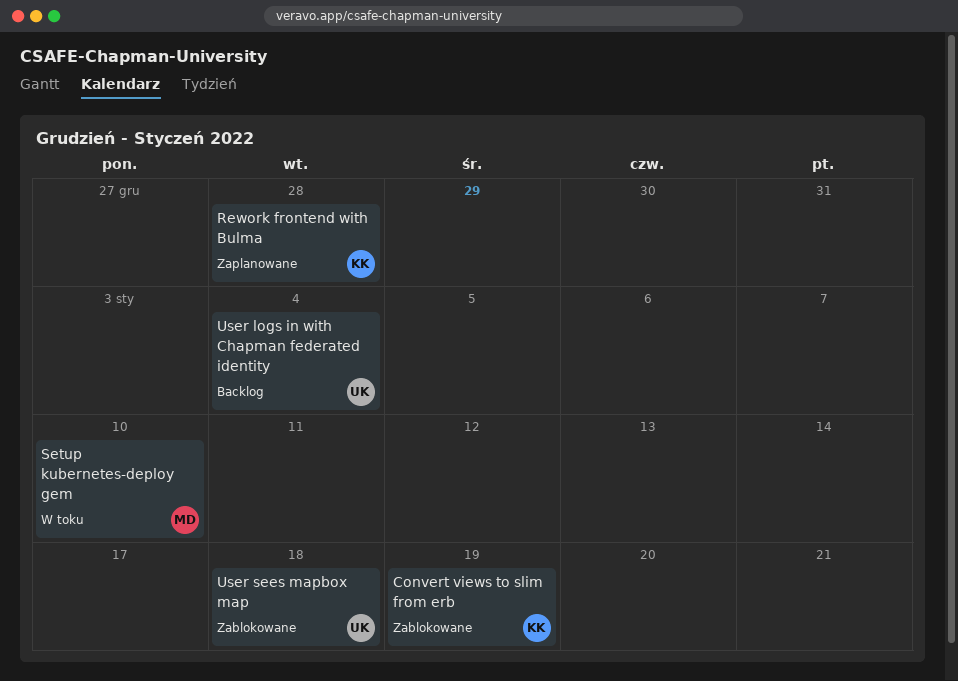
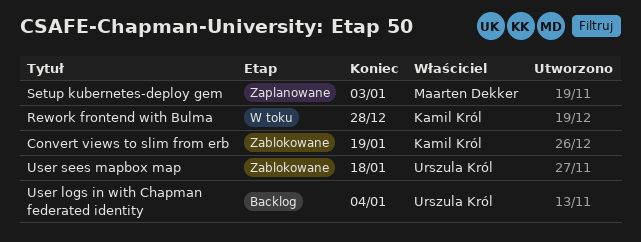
Rework frontend with Bulma, status: Zaplanowane -> W toku
Setup kubernetes-deploy gem, status: W toku -> Zaplanowane
Setup kubernetes-deploy gem, due: Jan 10 -> Jan 3

